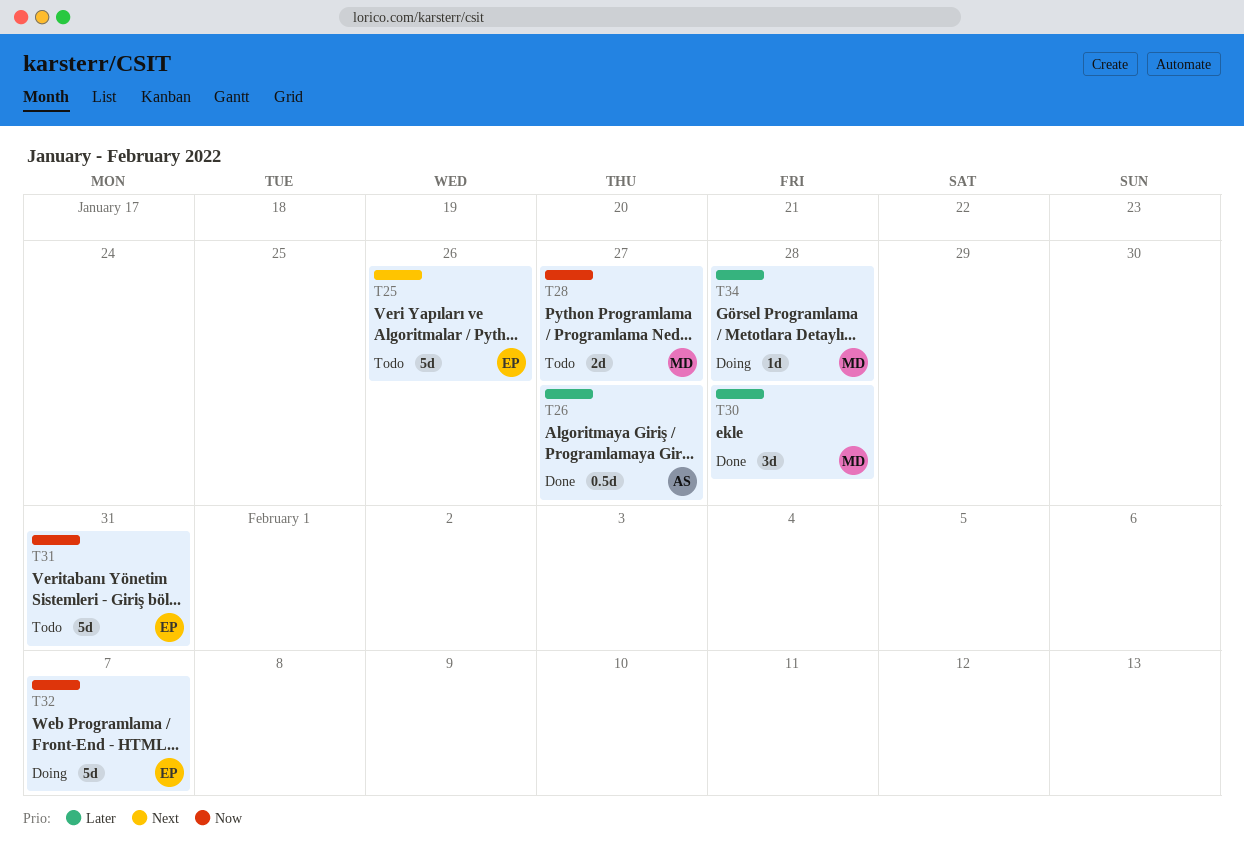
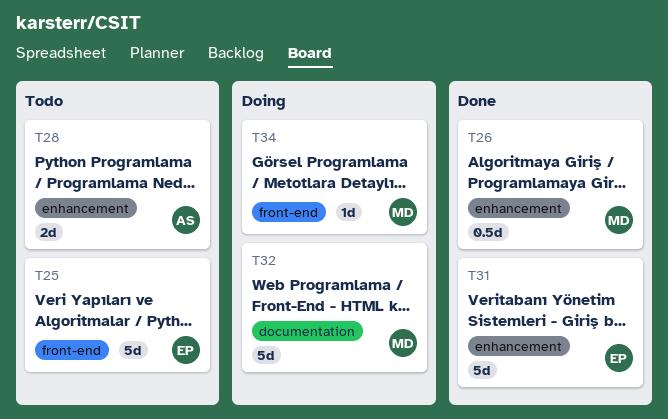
T26, owner: AS -> MD
T28, owner: MD -> AS
T30: present -> none
T31, status: Todo -> Done
T32, owner: EP -> MD

